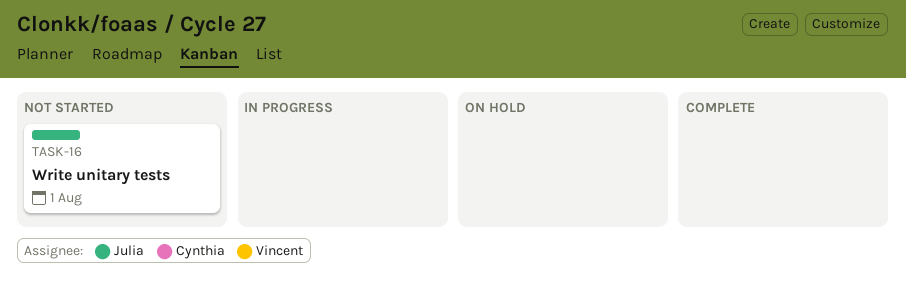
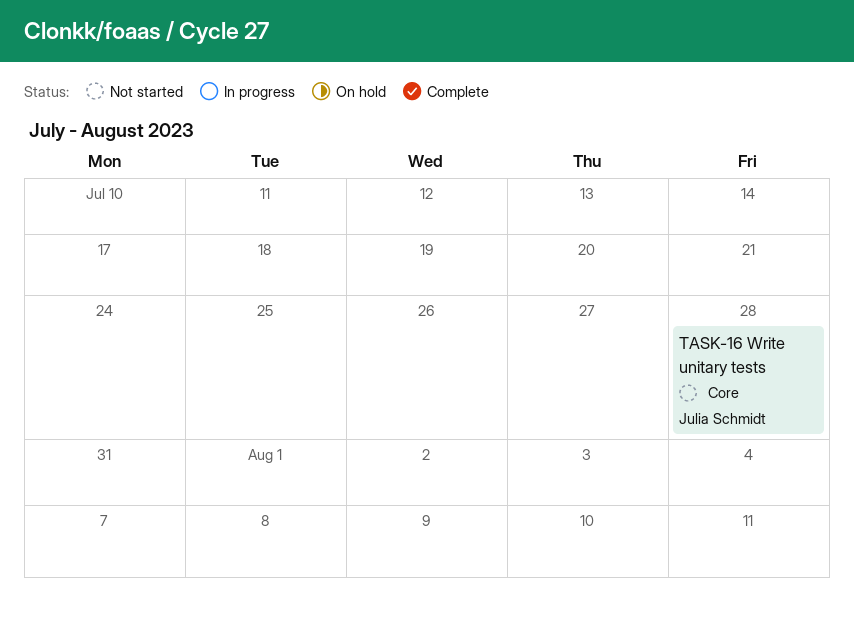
TASK-16, due: Aug 1 -> Jul 28

